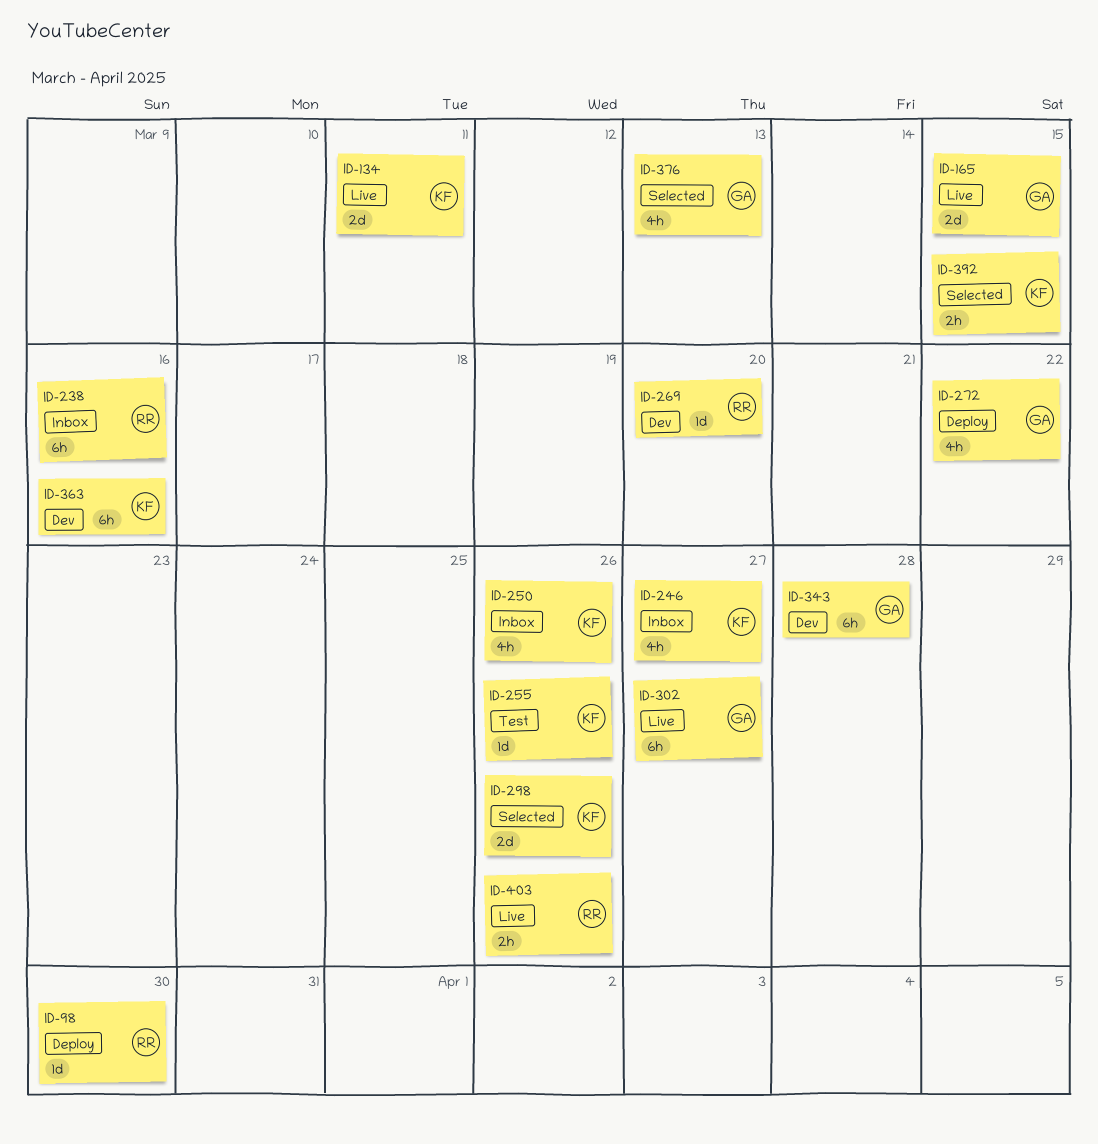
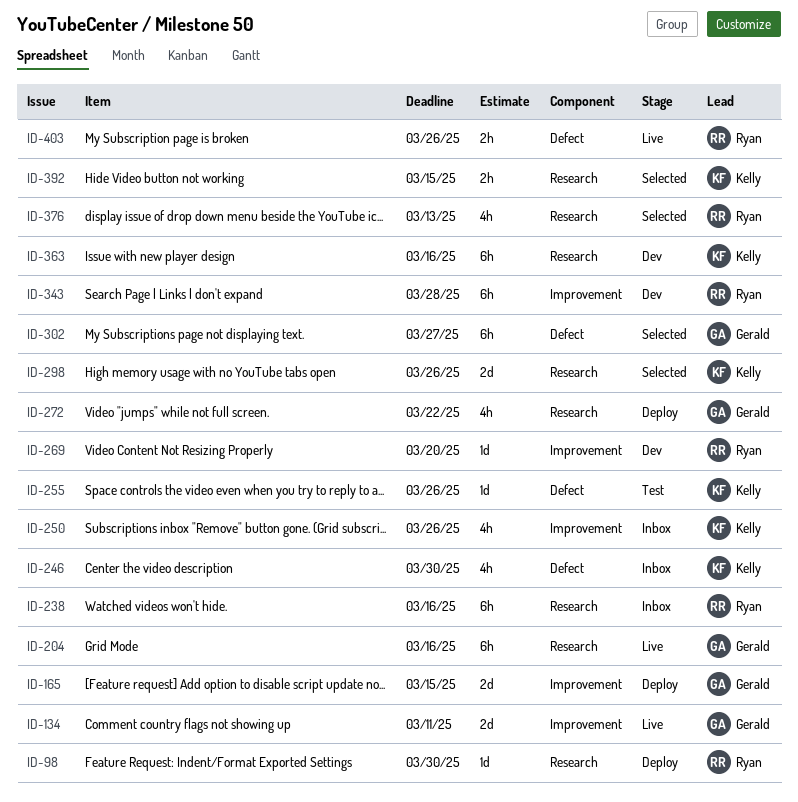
ID-134, owner: Kelly -> Gerald
ID-165, status: Live -> Deploy
ID-204: none -> present
ID-246, due: Mar 27 -> Mar 30
ID-302, status: Live -> Selected
ID-343, owner: Gerald -> Ryan
ID-376, owner: Gerald -> Ryan

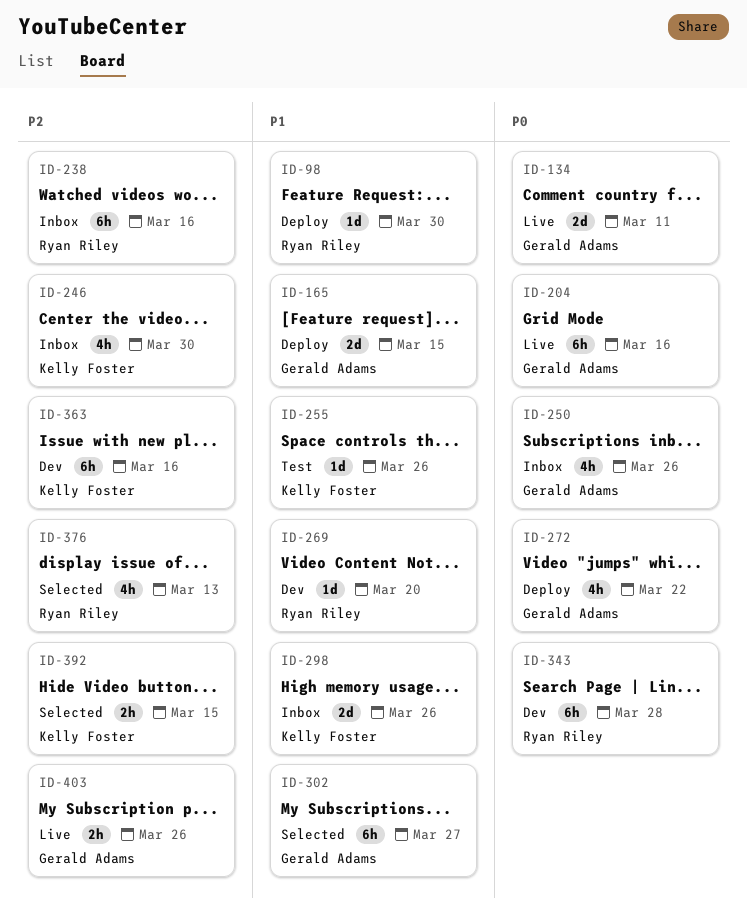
ID-250, owner: Kelly Foster -> Gerald Adams
ID-298, status: Selected -> Inbox
ID-403, owner: Ryan Riley -> Gerald Adams

